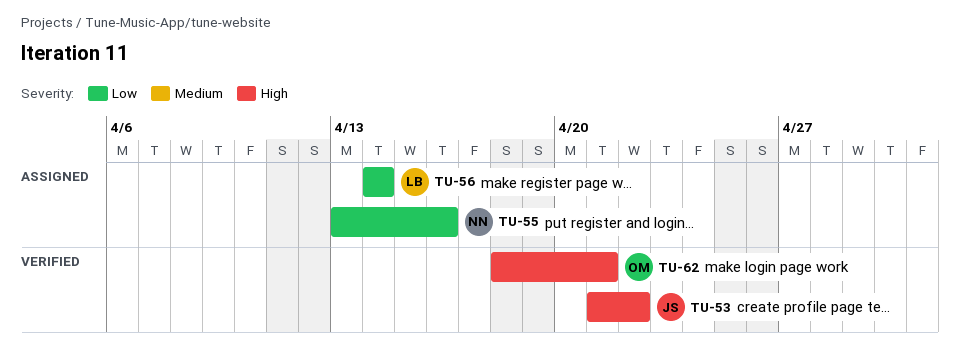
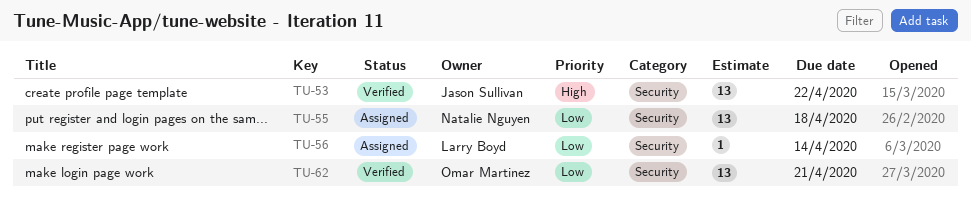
TU-55, due: Apr 16 -> Apr 18
TU-62, priority: High -> Low

